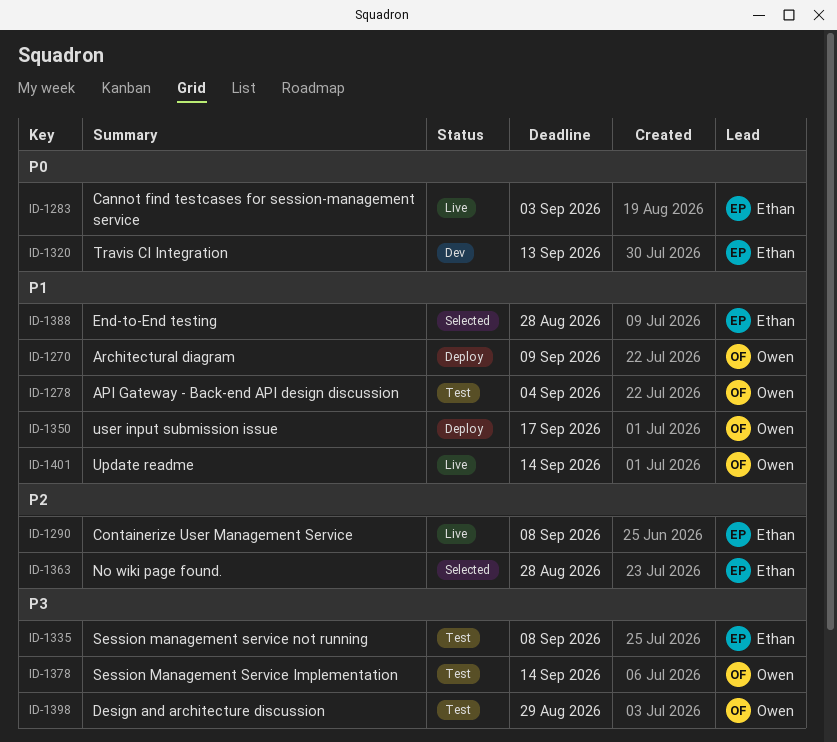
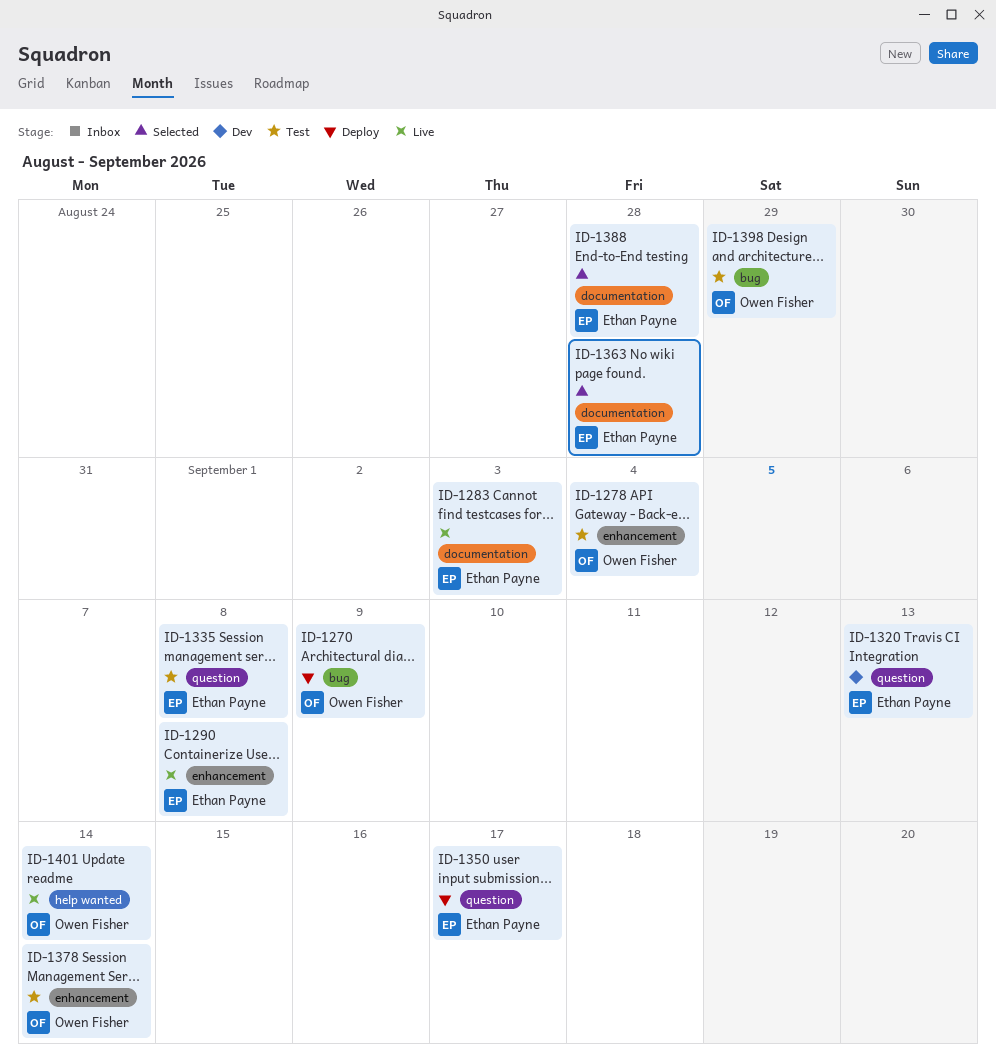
ID-1350, owner: Owen Fisher -> Ethan Payne

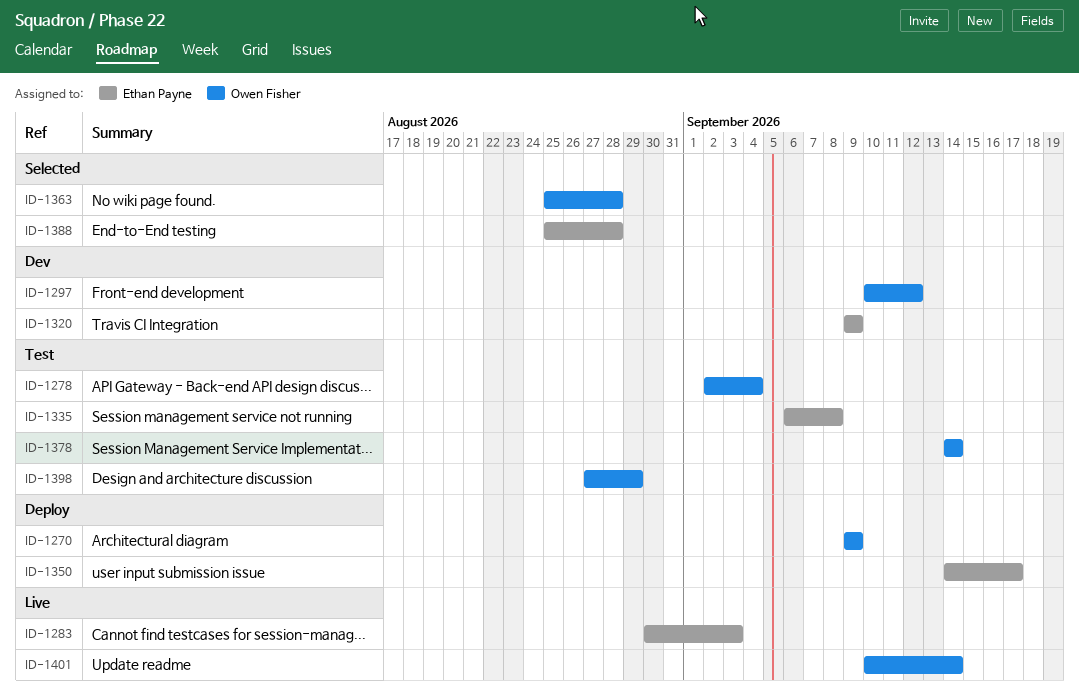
ID-1290: present -> none
ID-1297: none -> present
ID-1320, due: Sep 13 -> Sep 9
ID-1363, owner: Ethan Payne -> Owen Fisher

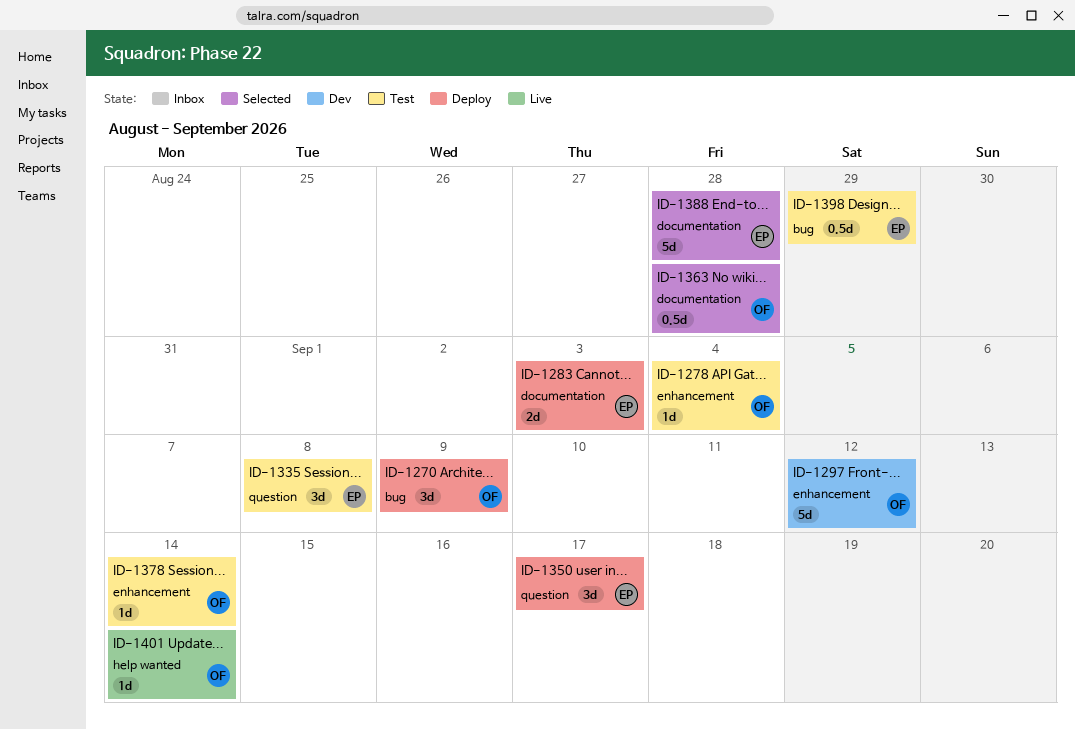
ID-1283, status: Live -> Deploy
ID-1320: present -> none
ID-1398, owner: Owen Fisher -> Ethan Payne

